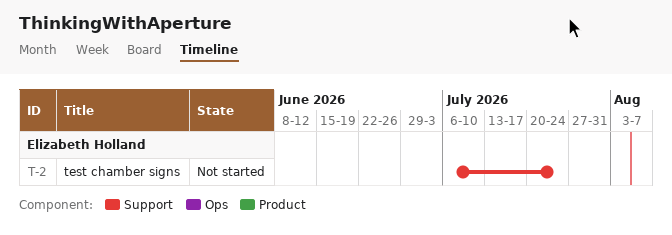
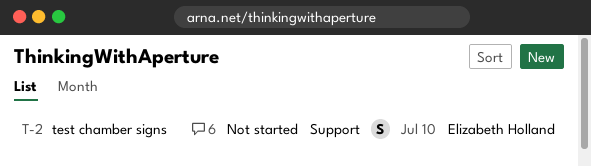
T-2, due: Jul 24 -> Jul 10

